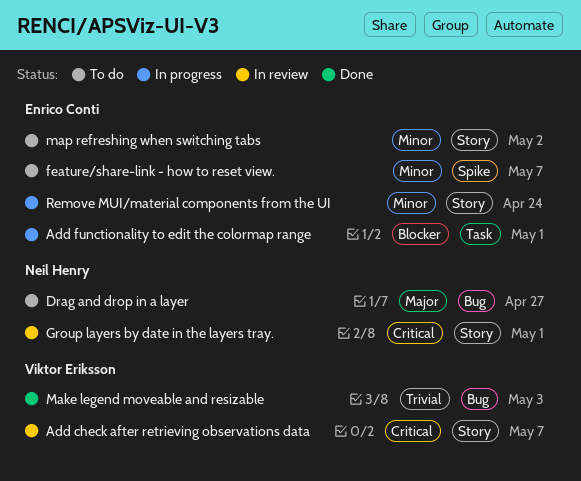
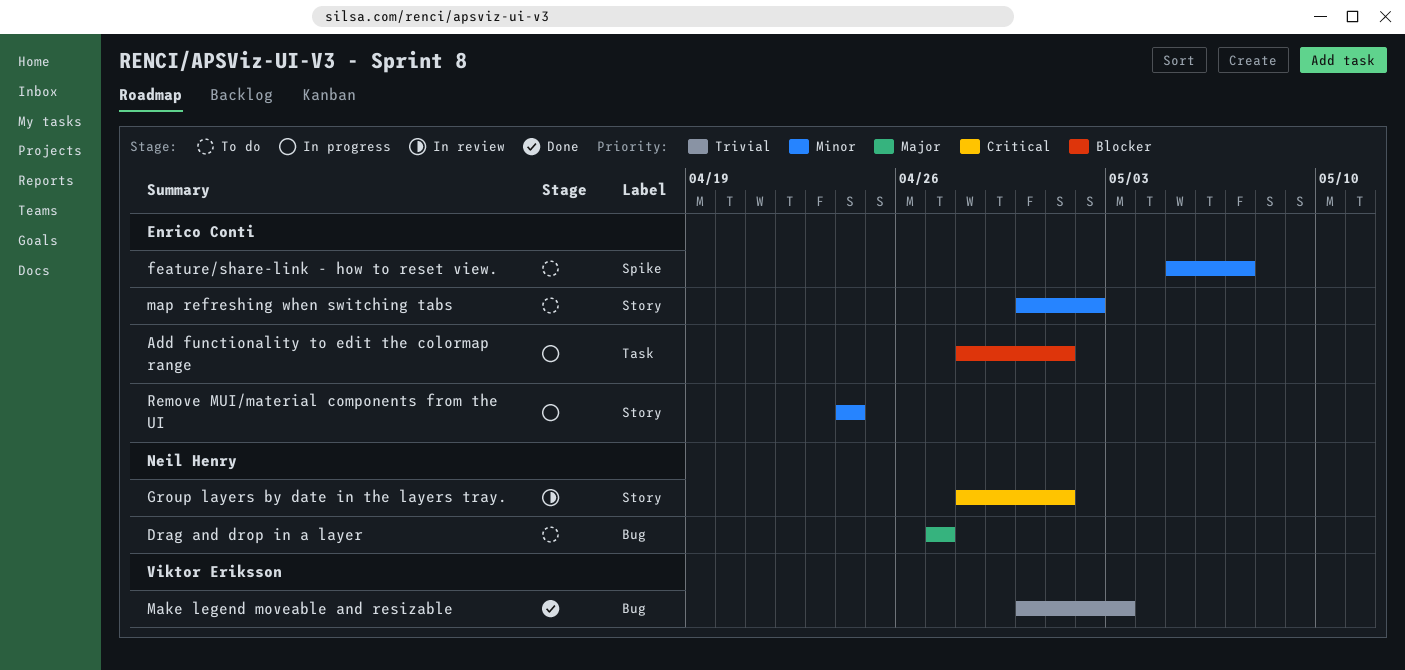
Add check after retrieving observations data: present -> none

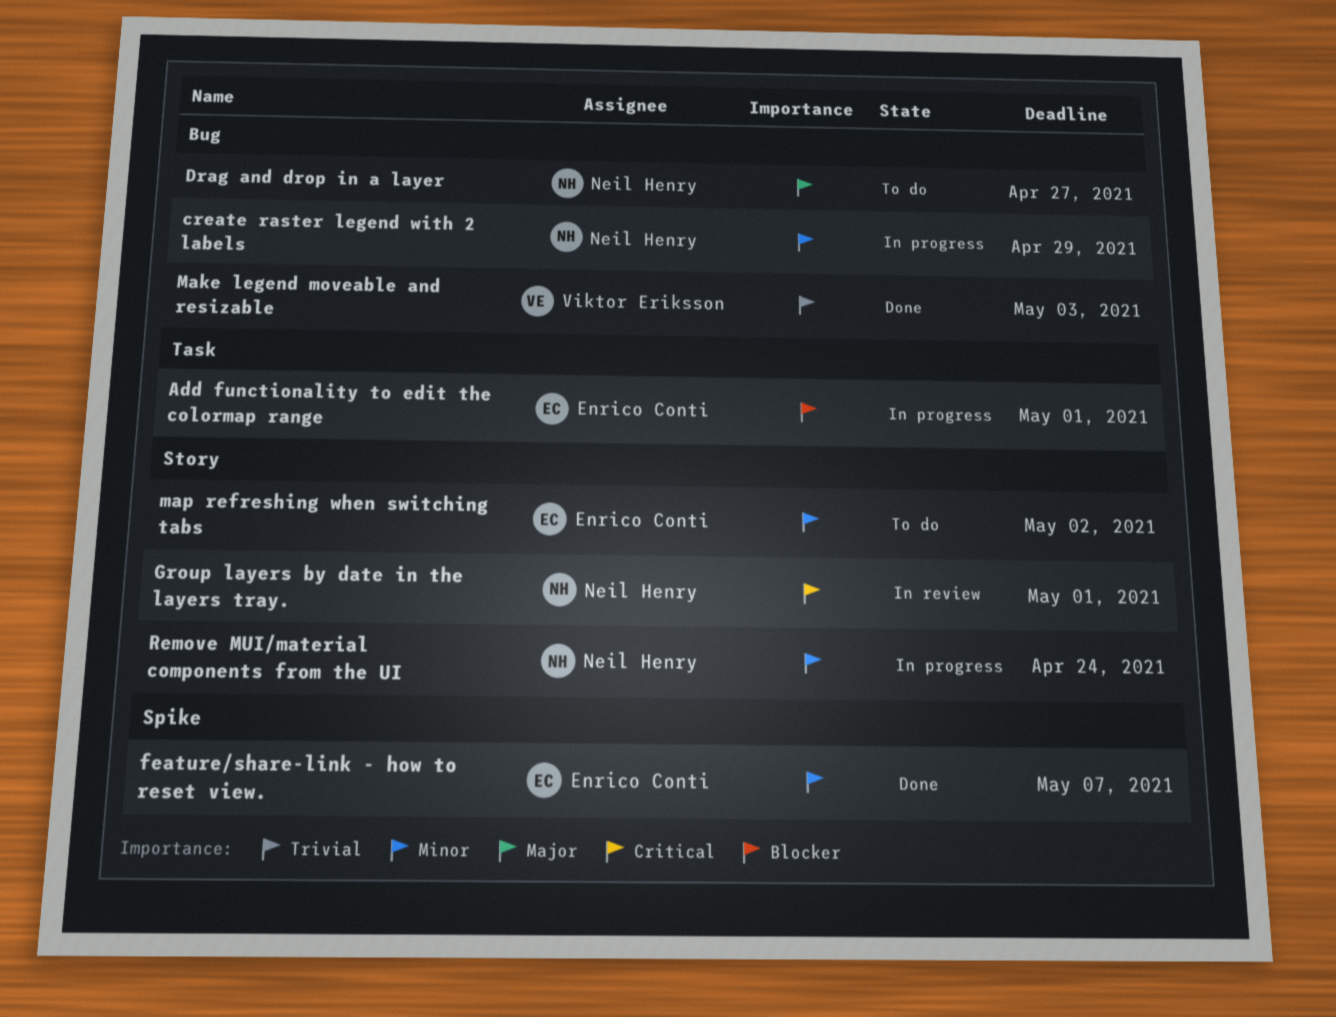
create raster legend with 2 labels: none -> present
feature/share-link - how to reset view., status: To do -> Done
Remove MUI/material components from the UI, owner: Enrico Conti -> Neil Henry

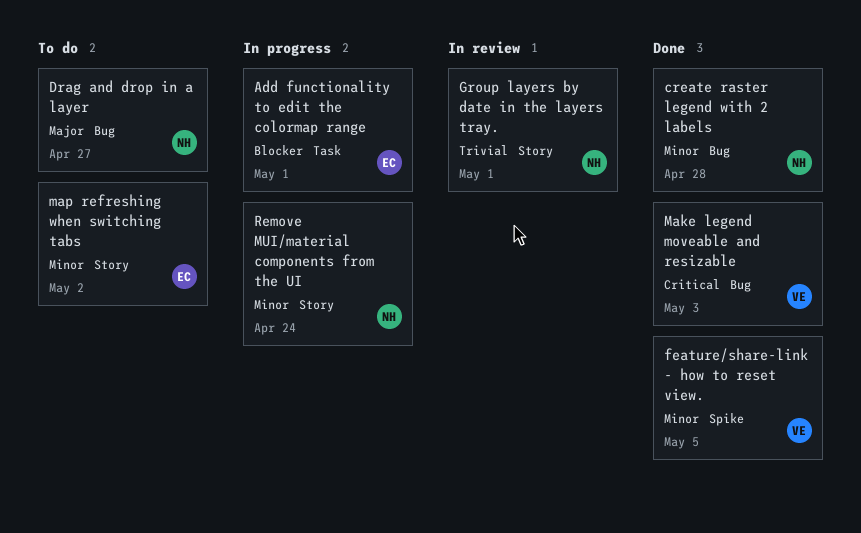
create raster legend with 2 labels, status: In progress -> Done
create raster legend with 2 labels, due: Apr 29 -> Apr 28
feature/share-link - how to reset view., owner: Enrico Conti -> Viktor Eriksson
feature/share-link - how to reset view., due: May 7 -> May 5
Group layers by date in the layers tray., priority: Critical -> Trivial
Make legend moveable and resizable, priority: Trivial -> Critical

